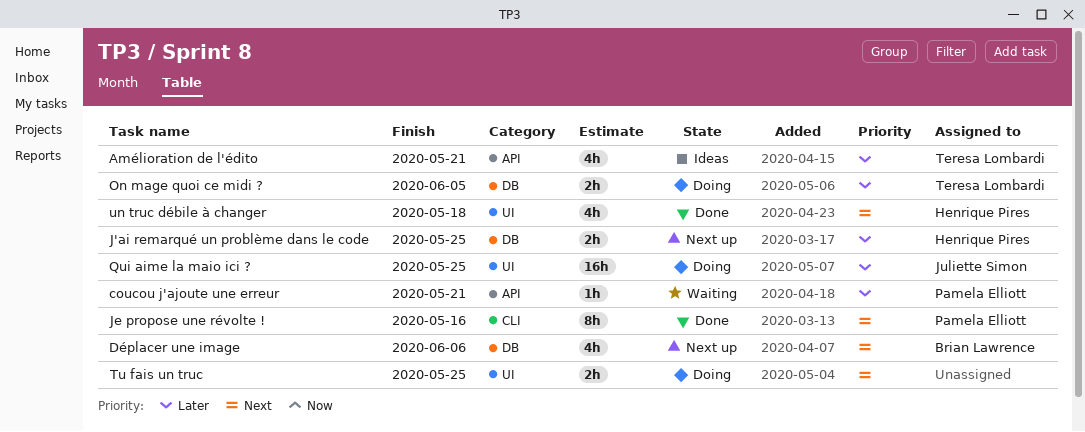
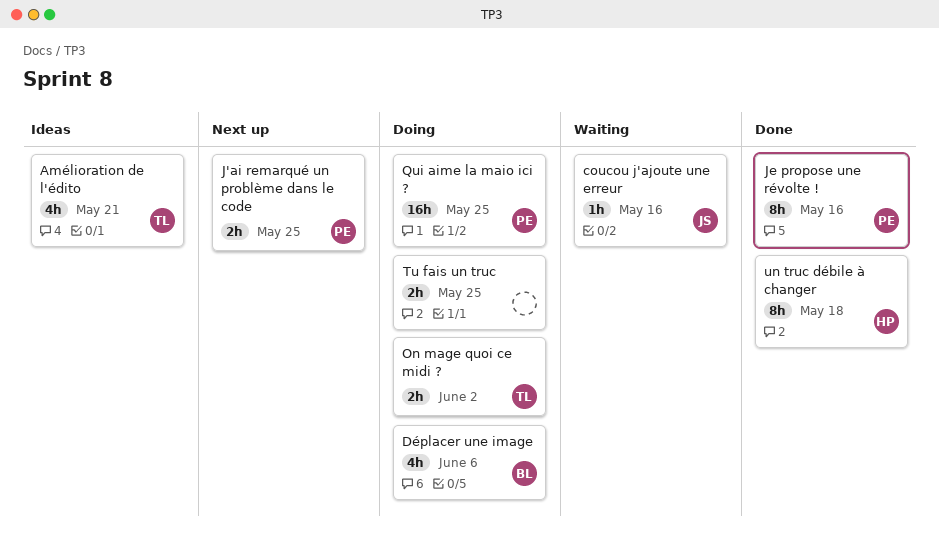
coucou j'ajoute une erreur, owner: Pamela Elliott -> Juliette Simon
coucou j'ajoute une erreur, due: May 21 -> May 16
Déplacer une image, status: Next up -> Doing
J'ai remarqué un problème dans le code, owner: Henrique Pires -> Pamela Elliott
On mage quoi ce midi ?, due: Jun 5 -> Jun 2
Qui aime la maio ici ?, owner: Juliette Simon -> Pamela Elliott
un truc débile à changer, estimate: 4h -> 8h

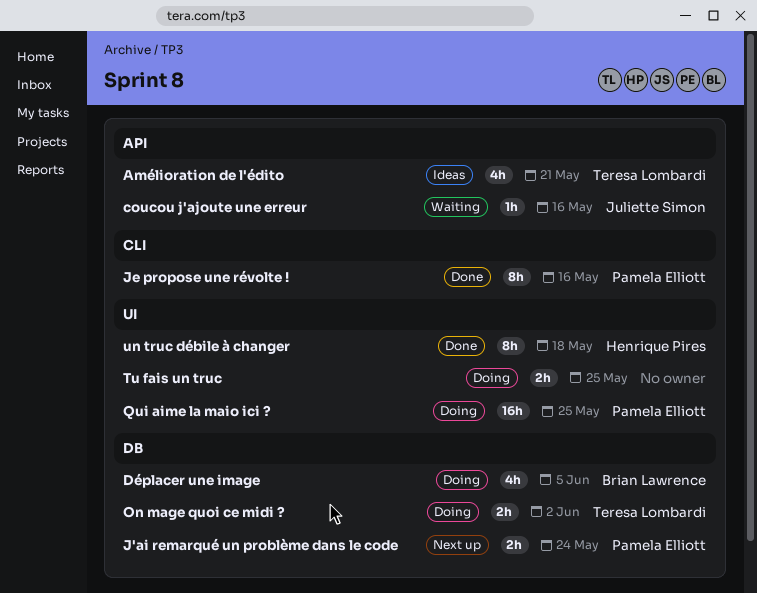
Déplacer une image, due: Jun 6 -> Jun 5
J'ai remarqué un problème dans le code, due: May 25 -> May 24

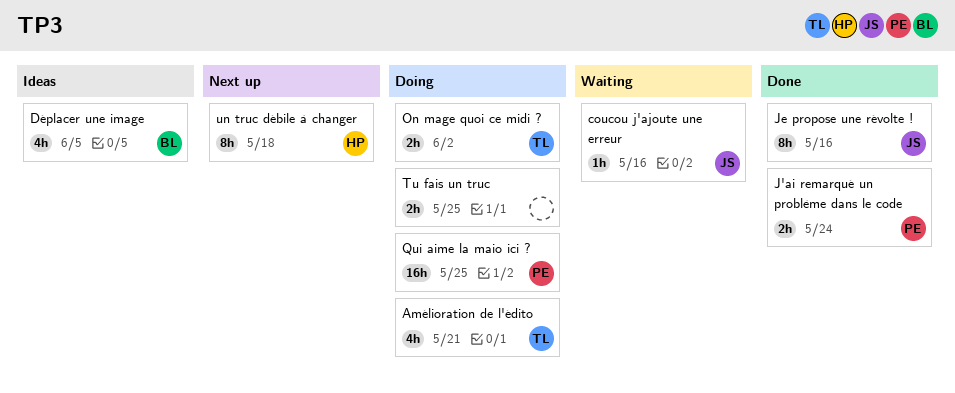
Amélioration de l'édito, status: Ideas -> Doing
Déplacer une image, status: Doing -> Ideas
J'ai remarqué un problème dans le code, status: Next up -> Done
Je propose une révolte !, owner: Pamela Elliott -> Juliette Simon
un truc débile à changer, status: Done -> Next up

